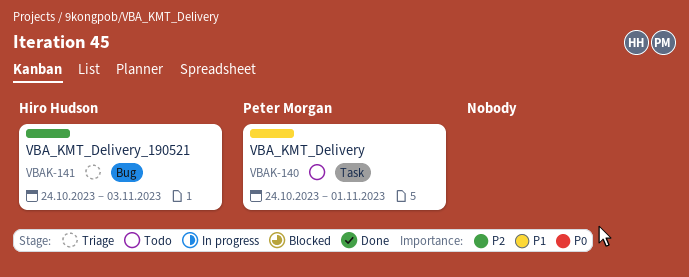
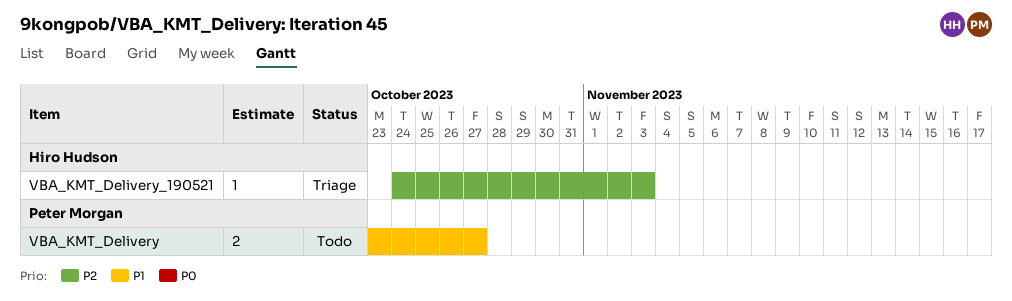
VBA_KMT_Delivery, start: Oct 24 -> Oct 23
VBA_KMT_Delivery, due: Nov 1 -> Oct 27

